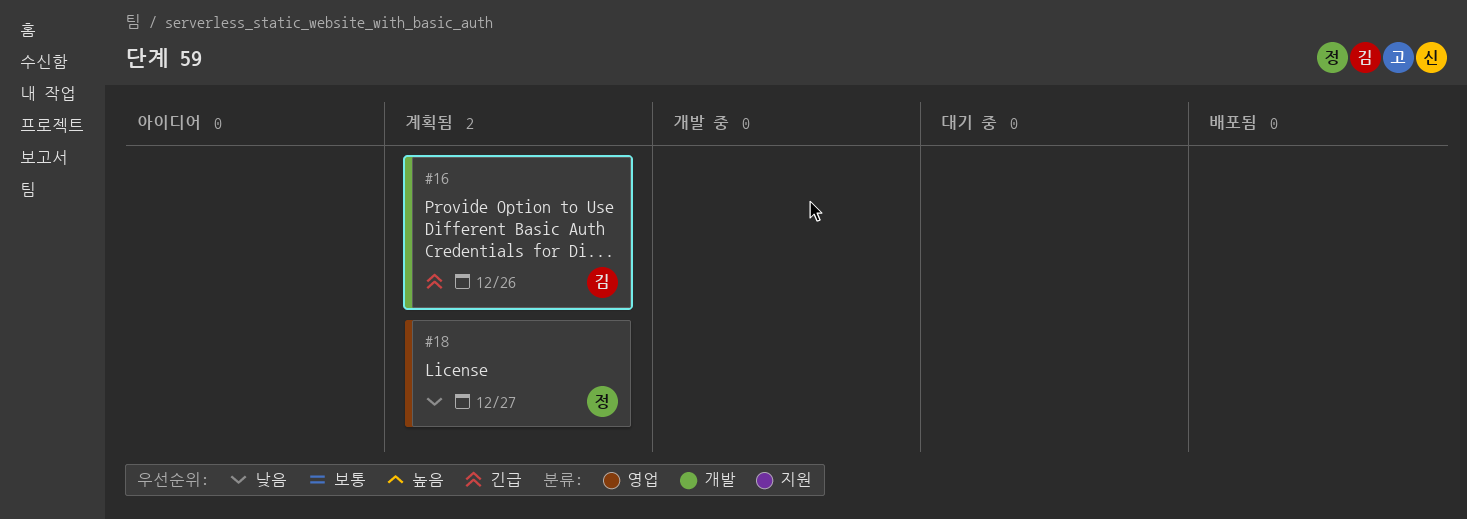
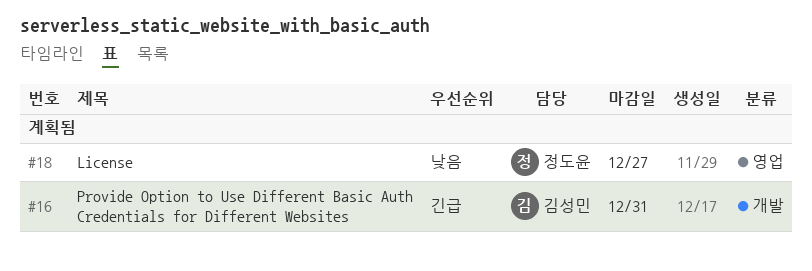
#16, due: Dec 26 -> Dec 31

